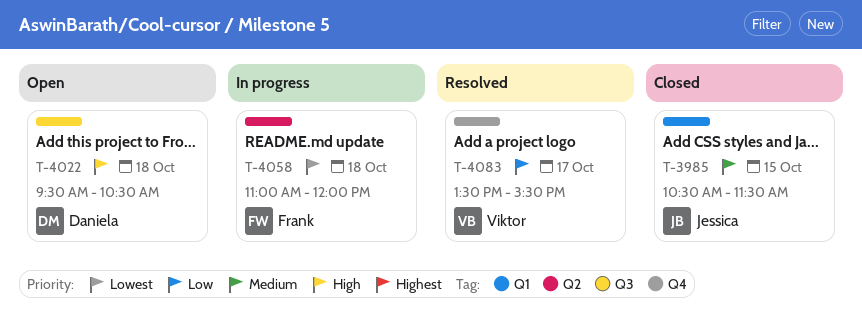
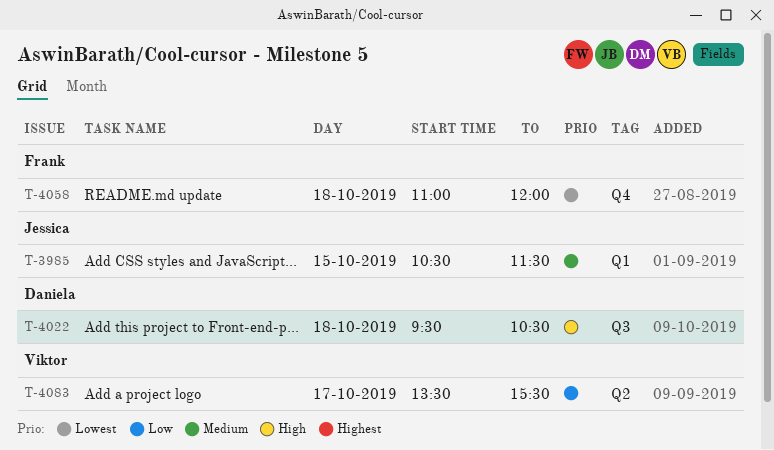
T-4058, label: Q2 -> Q4
T-4083, label: Q4 -> Q2

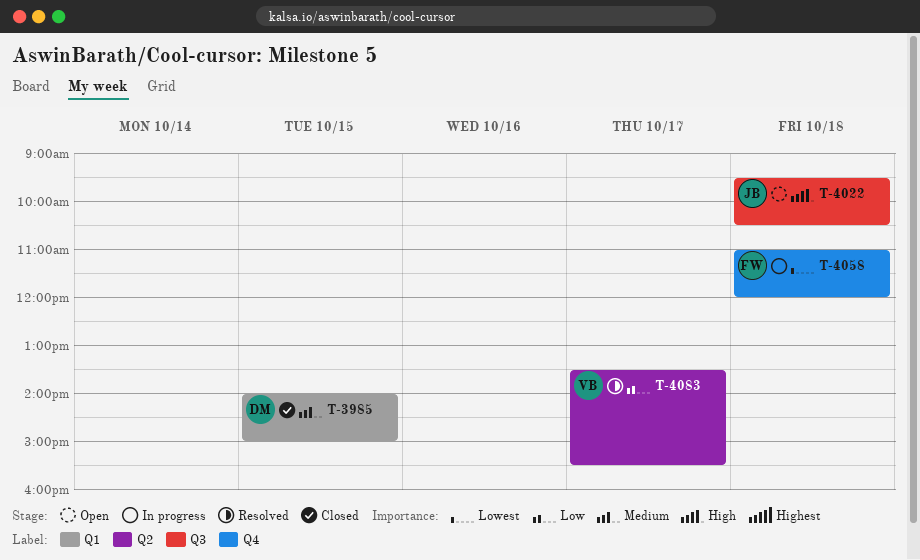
T-3985, owner: Jessica -> Daniela
T-3985, begins: 10:30 -> 14:00
T-3985, ends: 11:30 -> 15:00
T-4022, owner: Daniela -> Jessica

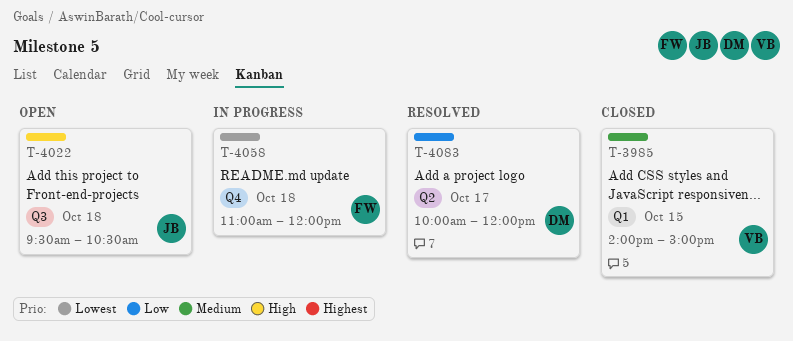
T-3985, owner: DM -> VB
T-4083, owner: VB -> DM
T-4083, begins: 13:30 -> 10:00
T-4083, ends: 15:30 -> 12:00

